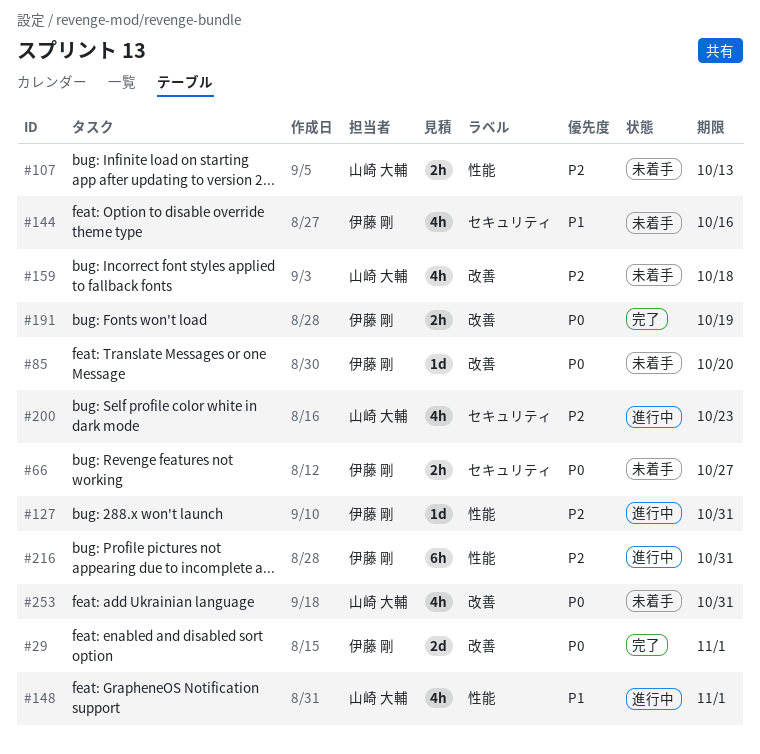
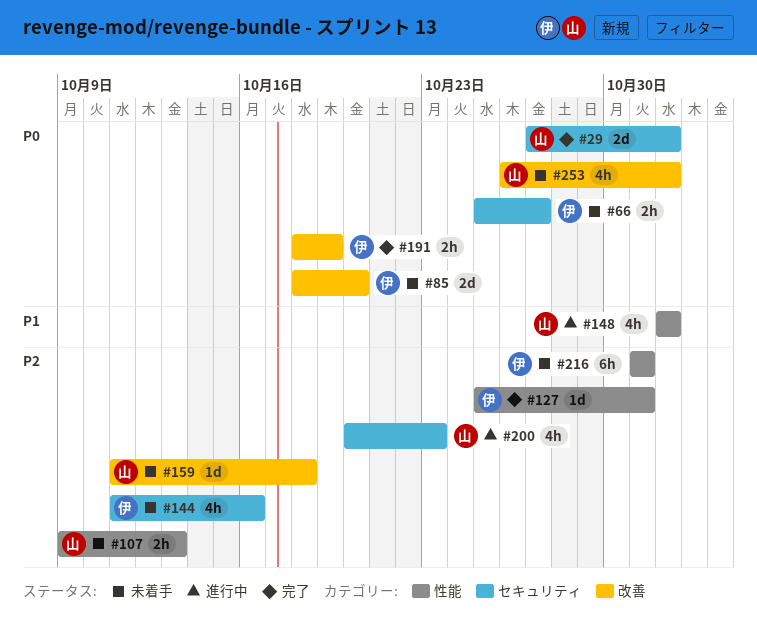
#29, owner: 伊藤 剛 -> 山崎 大輔
#29, label: 改善 -> セキュリティ
#85, estimate: 1d -> 2d
#127, status: 進行中 -> 完了
#144, priority: P1 -> P2
#159, estimate: 4h -> 1d
#216, status: 進行中 -> 未着手
#253, due: Oct 31 -> Nov 1

